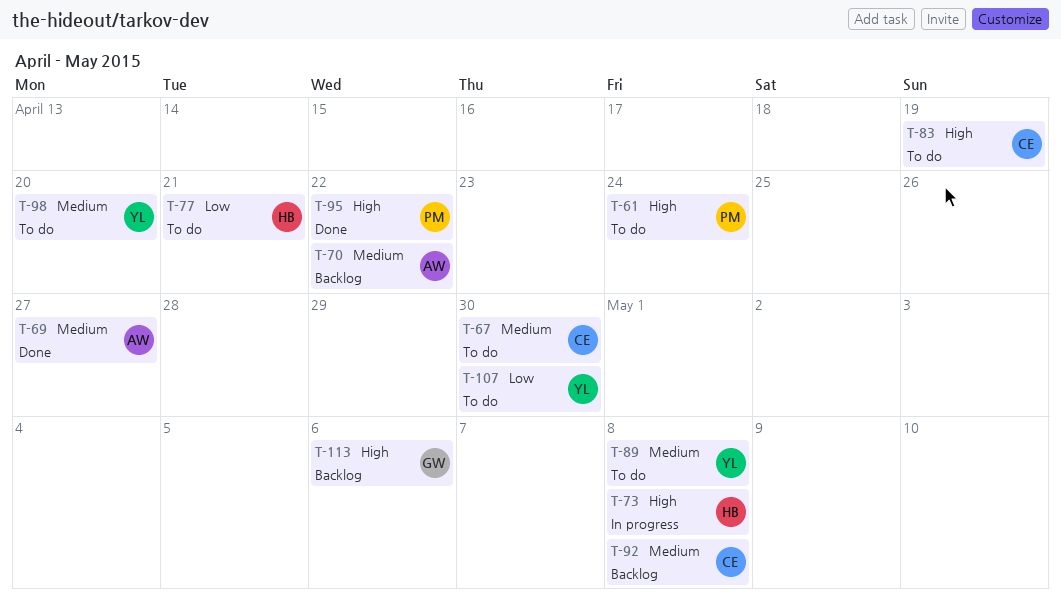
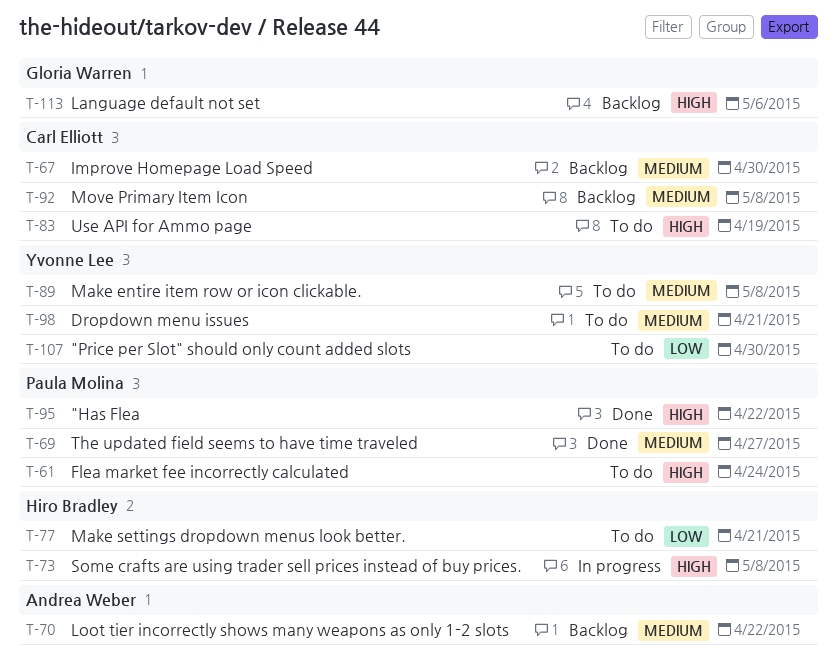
T-67, status: To do -> Backlog
T-69, owner: Andrea Weber -> Paula Molina
T-98, due: Apr 20 -> Apr 21

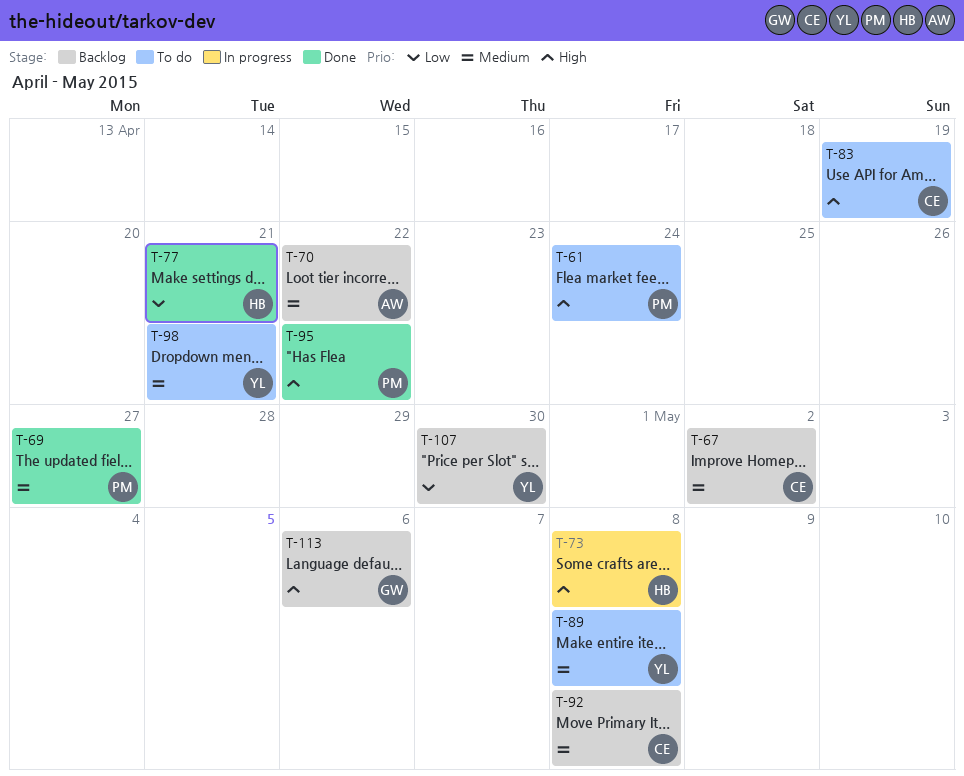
T-67, due: Apr 30 -> May 2
T-77, status: To do -> Done
T-107, status: To do -> Backlog

